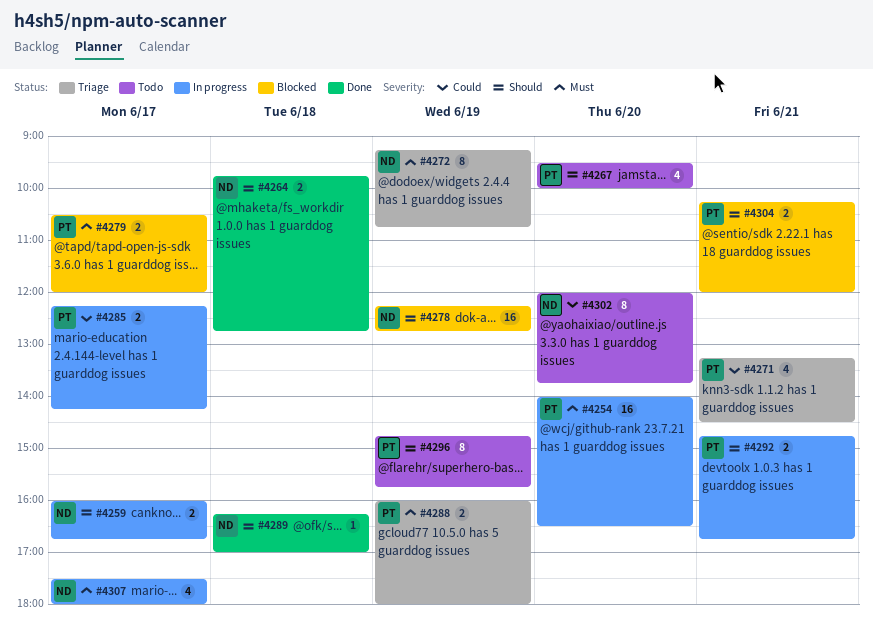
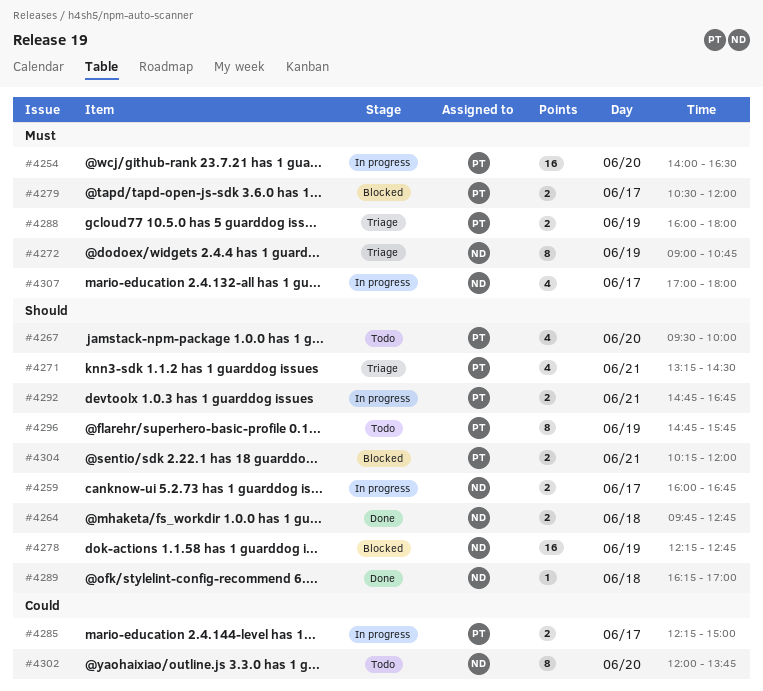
#4271, priority: Could -> Should
#4272, begins: 09:15 -> 09:00
#4285, ends: 14:15 -> 15:00
#4307, begins: 17:30 -> 17:00

